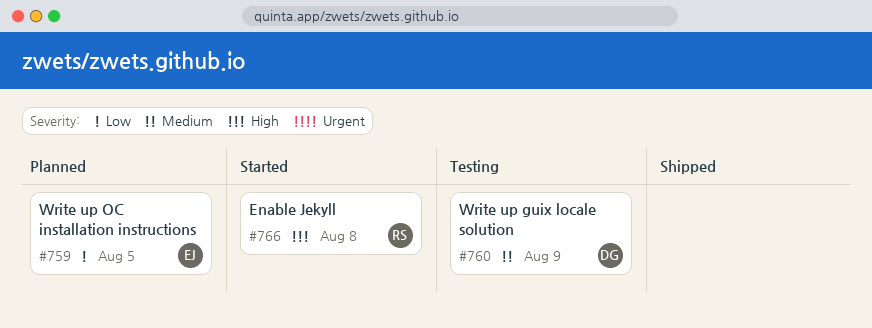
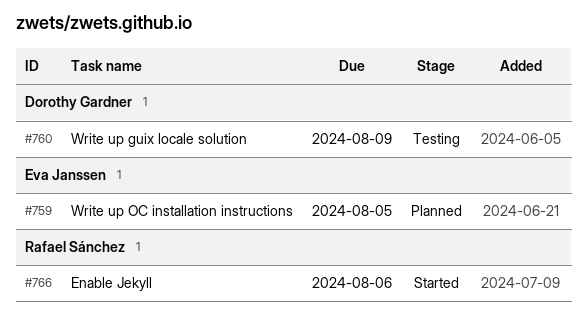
#766, due: Aug 8 -> Aug 6

